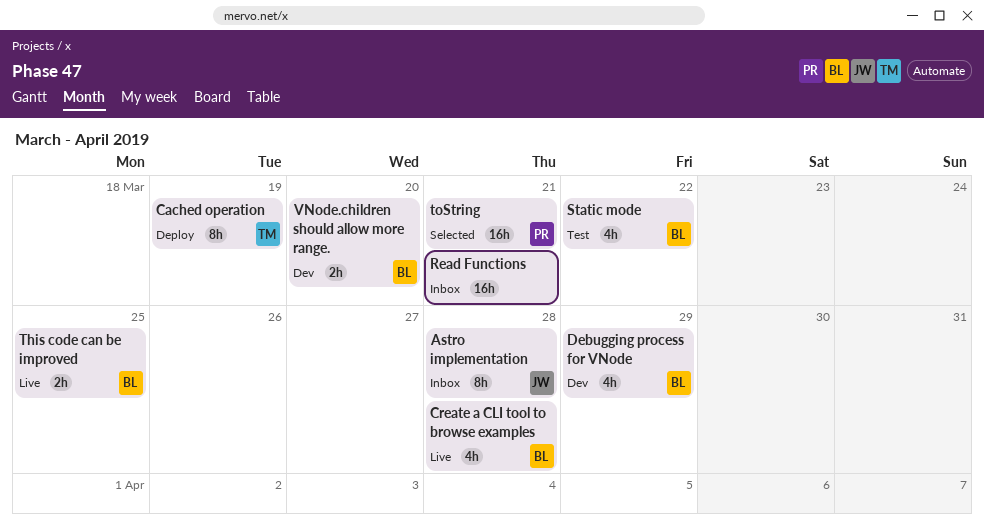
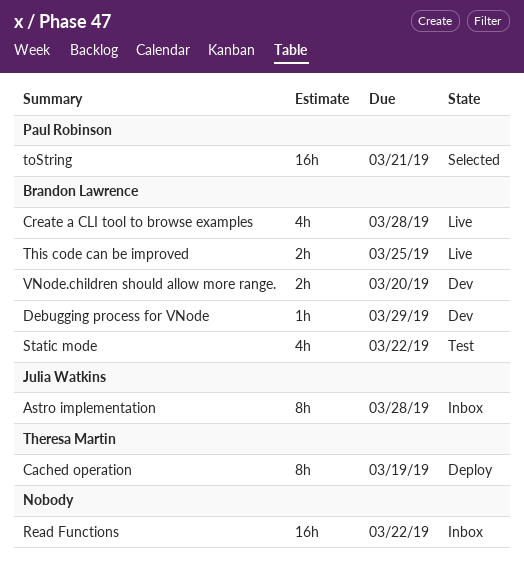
Debugging process for VNode, estimate: 4h -> 1h
Read Functions, due: Mar 21 -> Mar 22

